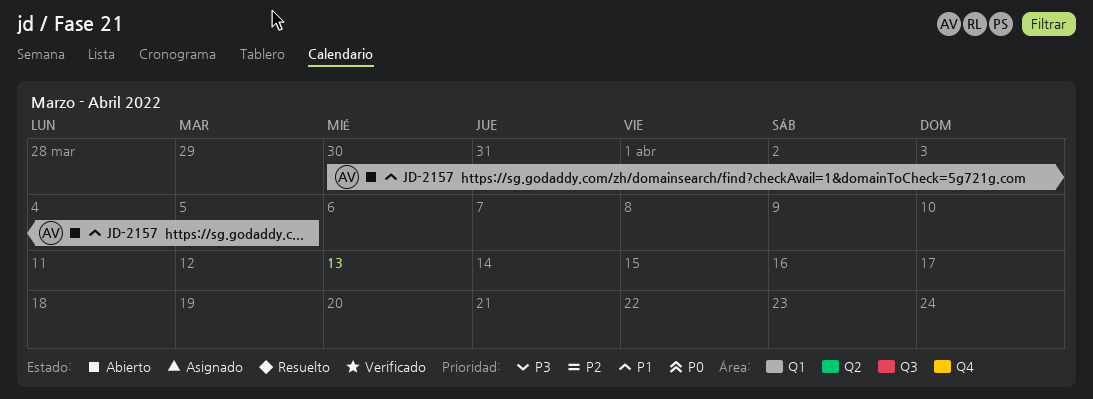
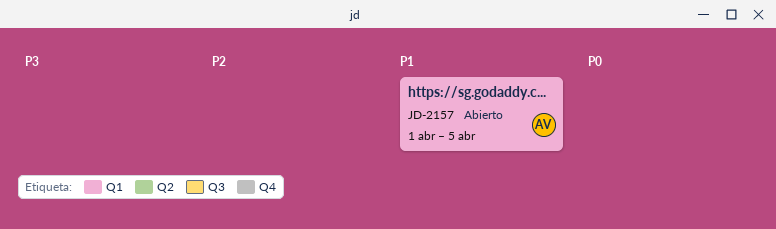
JD-2157, start: Mar 30 -> Apr 1

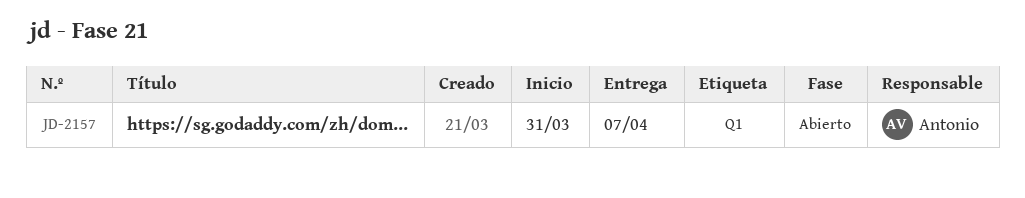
JD-2157, start: Apr 1 -> Mar 31
JD-2157, due: Apr 5 -> Apr 7

